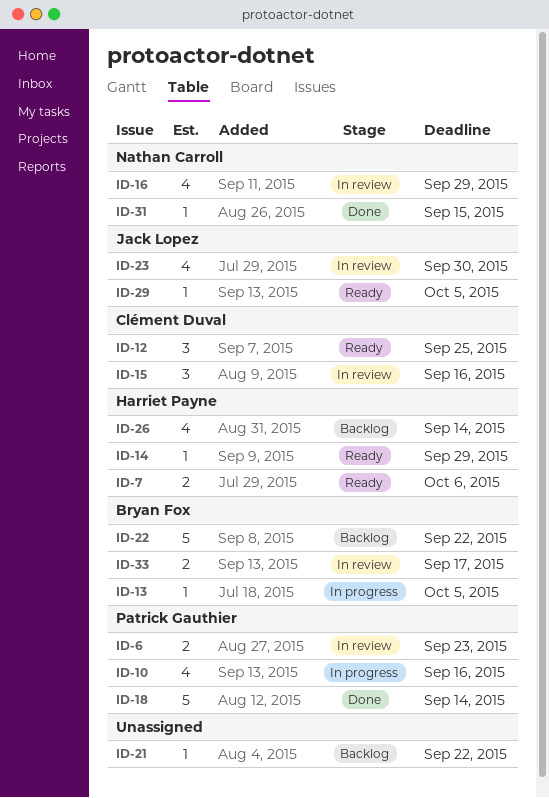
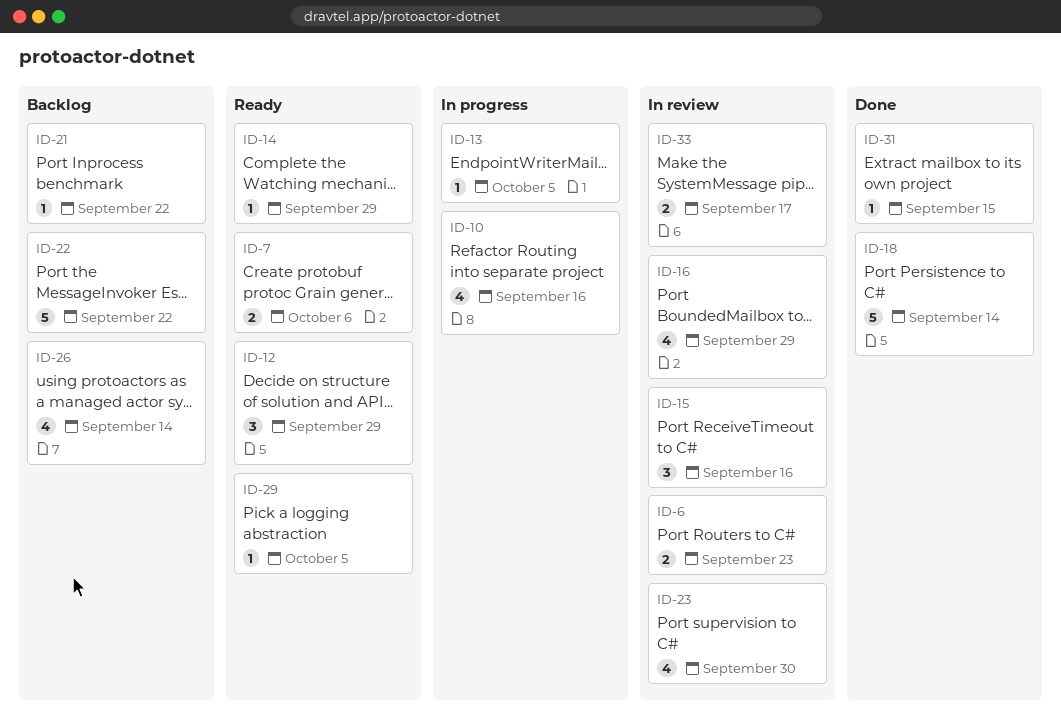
ID-12, due: Sep 25 -> Sep 29

